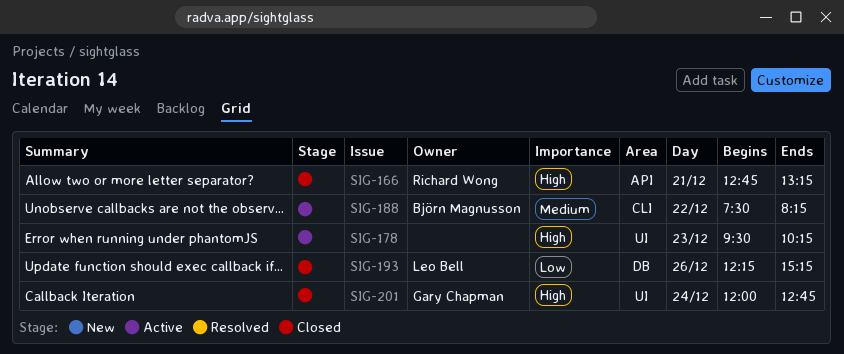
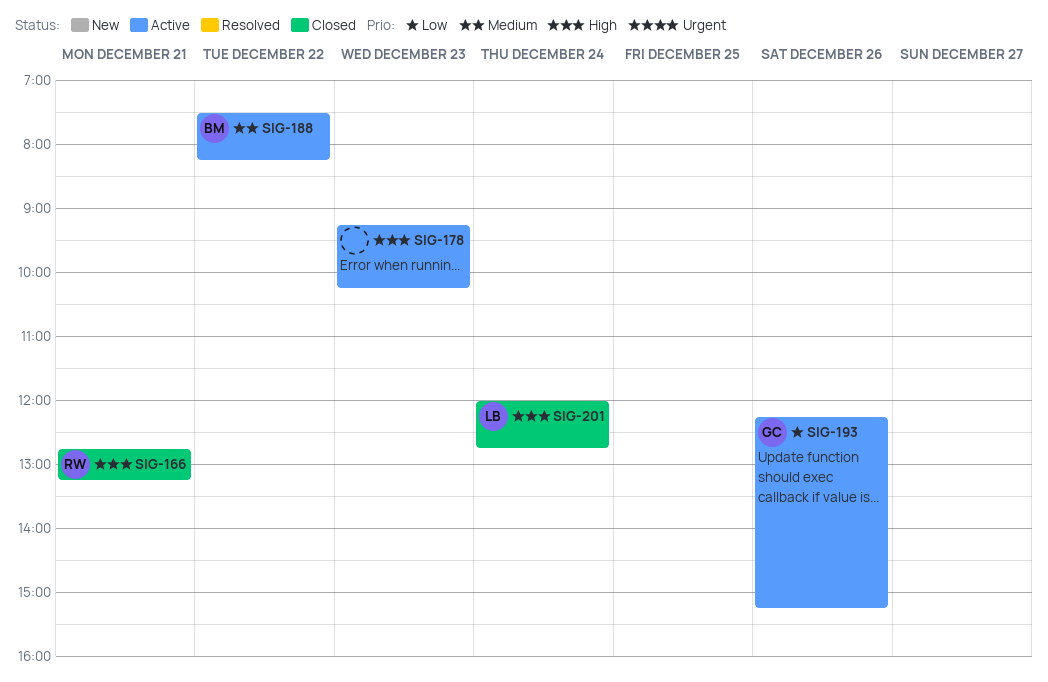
SIG-178, begins: 09:30 -> 09:15
SIG-193, status: Closed -> Active
SIG-193, owner: Leo Bell -> Gary Chapman
SIG-201, owner: Gary Chapman -> Leo Bell

